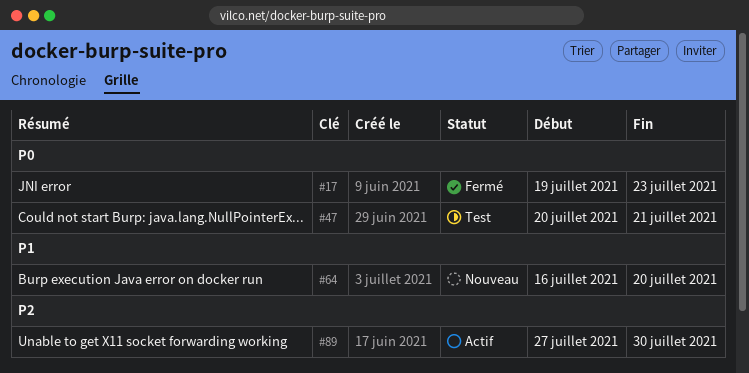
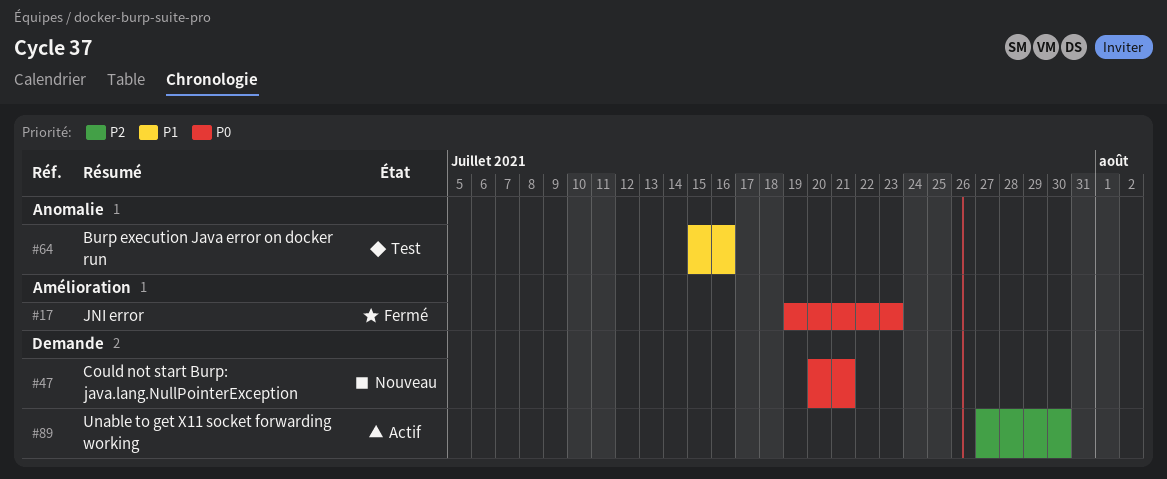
#47, status: Test -> Nouveau
#64, status: Nouveau -> Test
#64, start: Jul 16 -> Jul 15
#64, due: Jul 20 -> Jul 16

